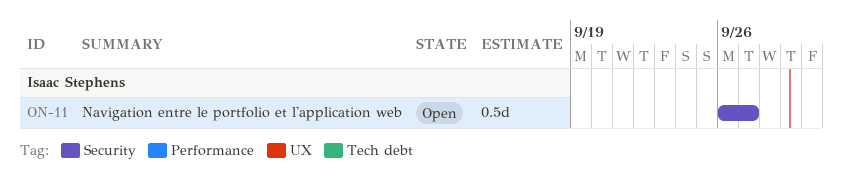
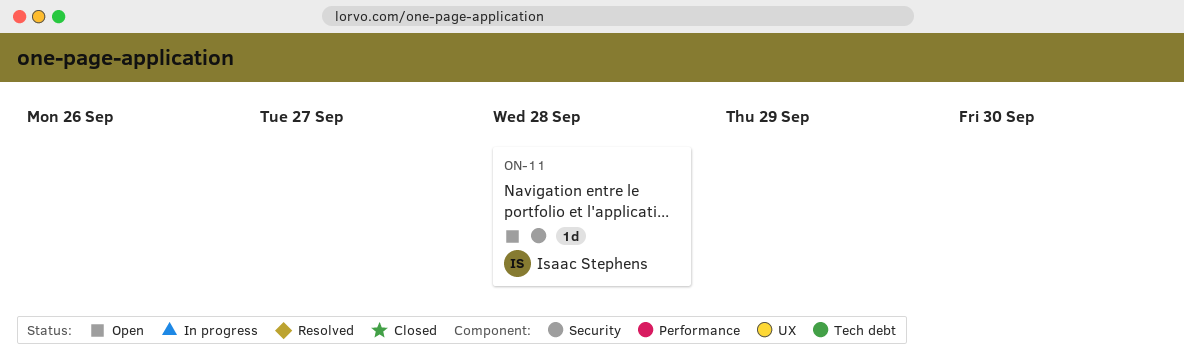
ON-11, estimate: 0.5d -> 1d
ON-11, due: Sep 27 -> Sep 28

